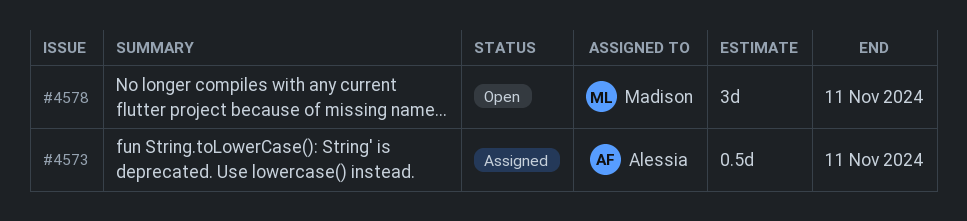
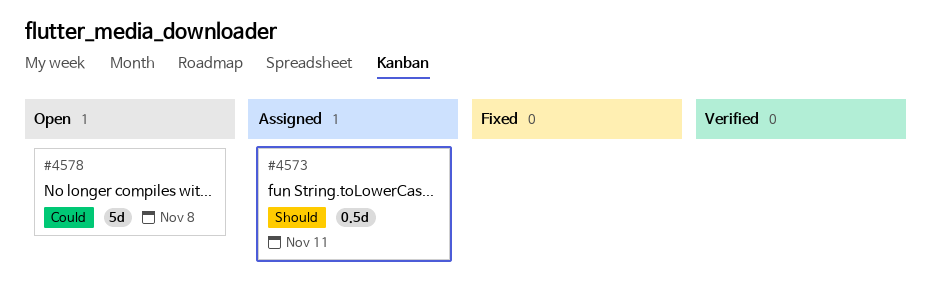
#4578, estimate: 3d -> 5d
#4578, due: Nov 11 -> Nov 8

